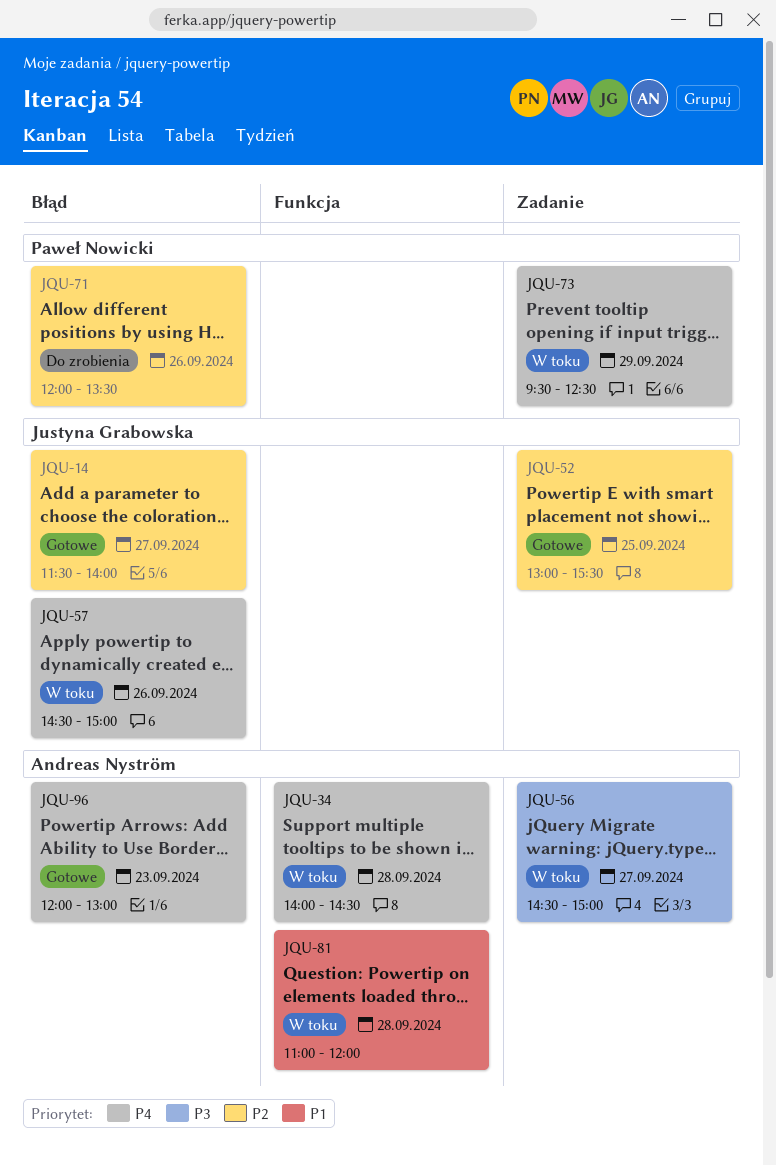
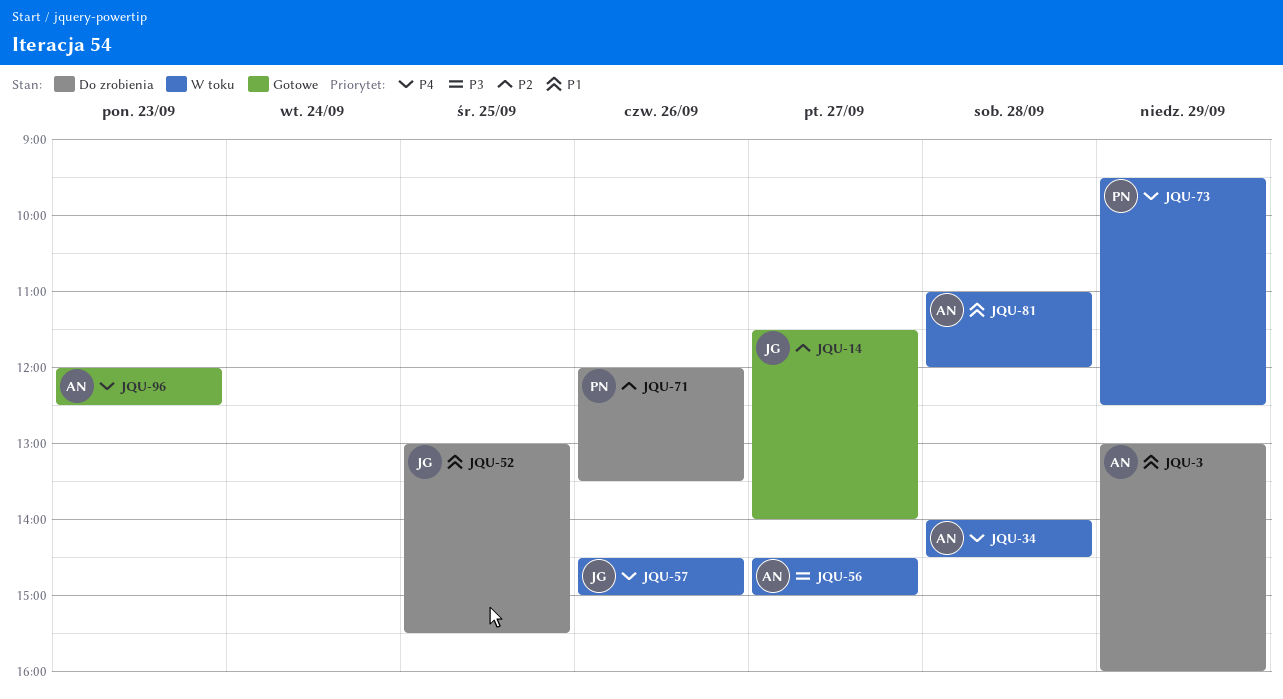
JQU-3: none -> present
JQU-52, status: Gotowe -> Do zrobienia
JQU-52, priority: P2 -> P1
JQU-96, ends: 13:00 -> 12:30

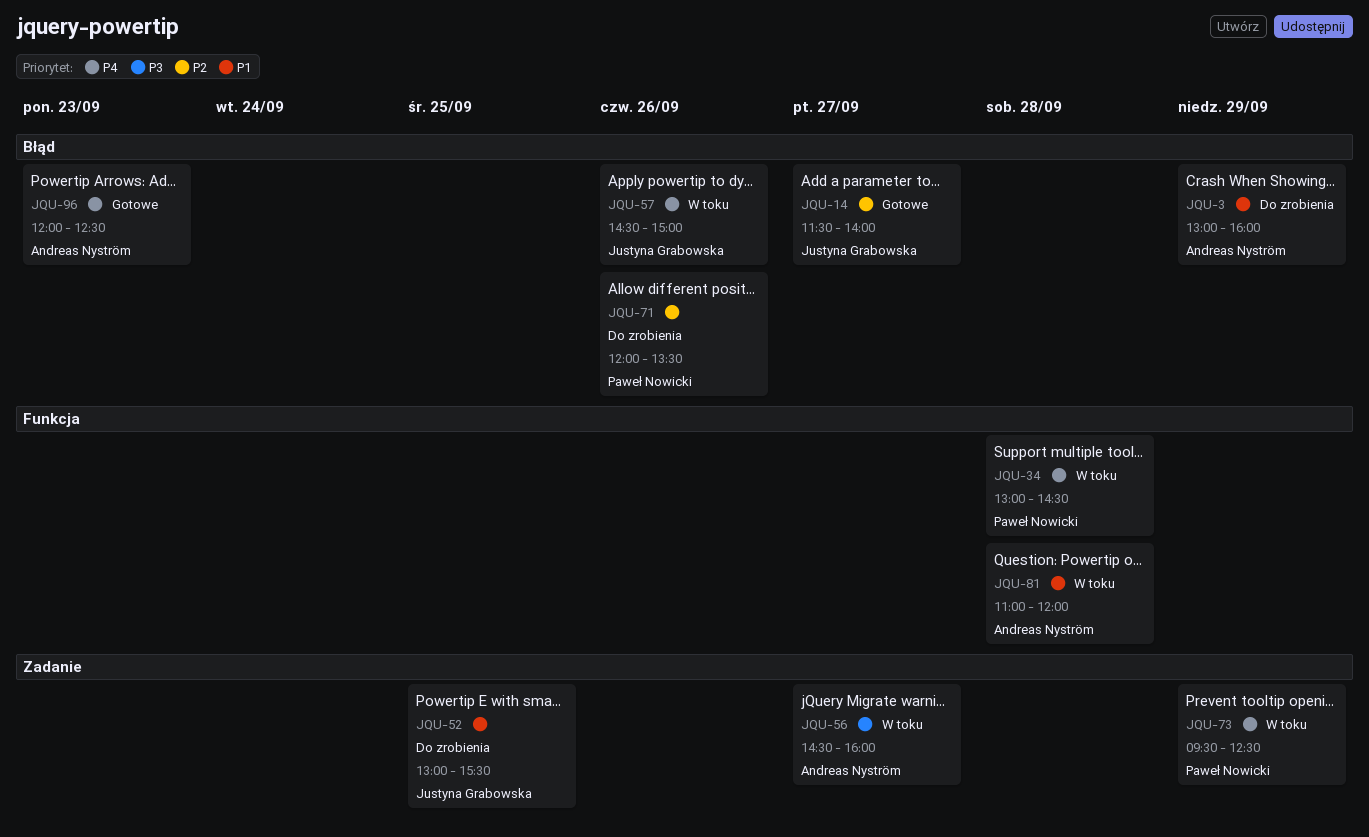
JQU-34, owner: Andreas Nyström -> Paweł Nowicki
JQU-34, begins: 14:00 -> 13:00
JQU-56, ends: 15:00 -> 16:00

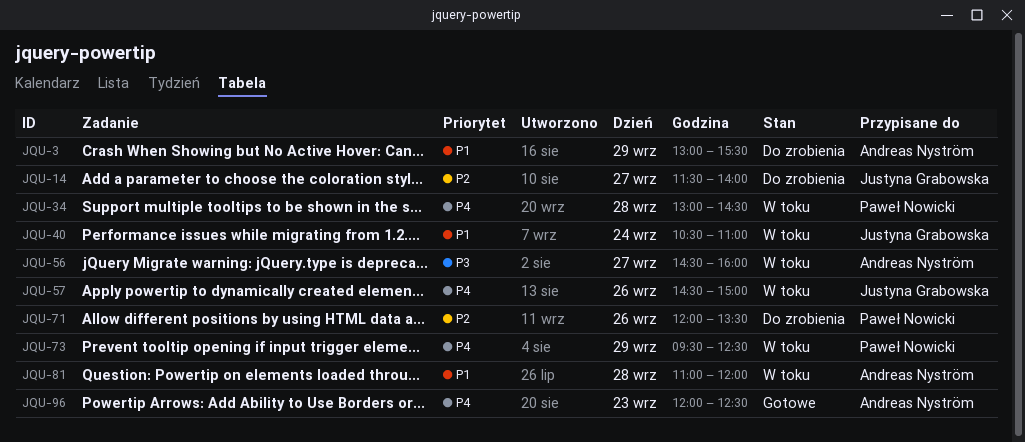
JQU-3, ends: 16:00 -> 15:30
JQU-14, status: Gotowe -> Do zrobienia
JQU-40: none -> present
JQU-52: present -> none

